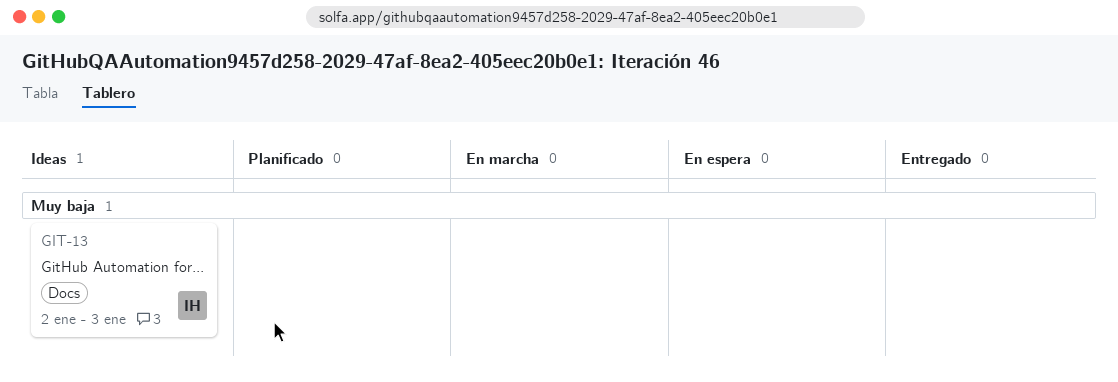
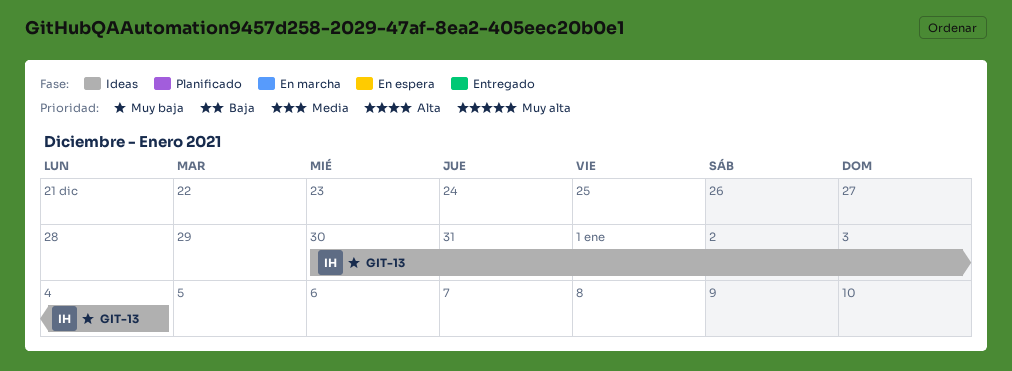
GIT-13, start: Jan 2 -> Dec 30
GIT-13, due: Jan 3 -> Jan 4

